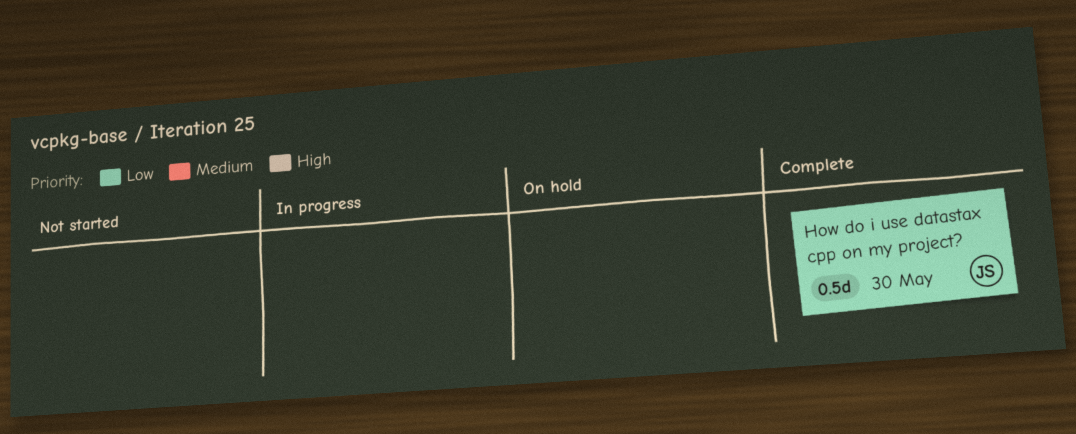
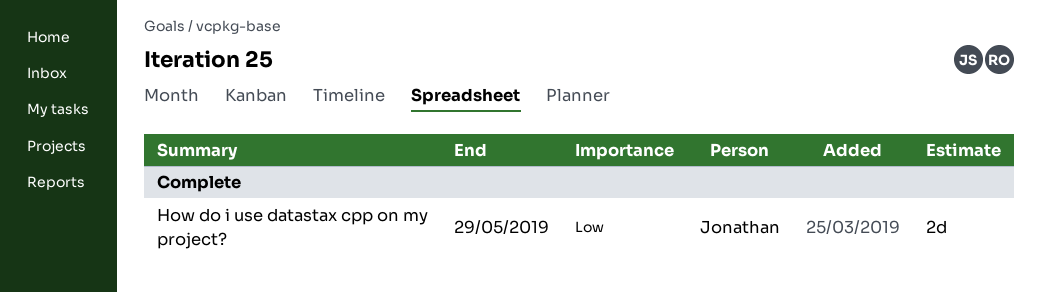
How do i use datastax cpp on my project?, estimate: 0.5d -> 2d
How do i use datastax cpp on my project?, due: May 30 -> May 29

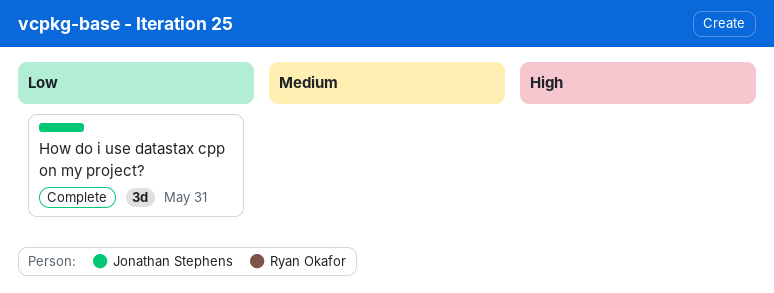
How do i use datastax cpp on my project?, estimate: 2d -> 3d
How do i use datastax cpp on my project?, due: May 29 -> May 31

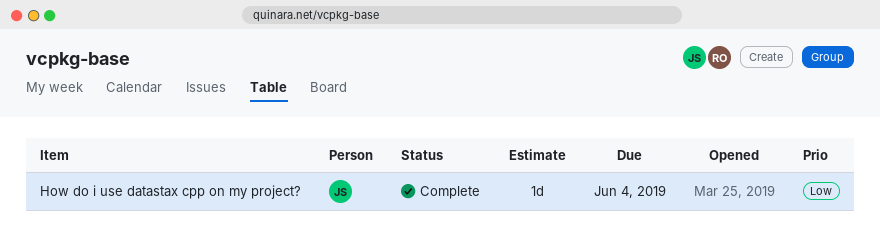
How do i use datastax cpp on my project?, estimate: 3d -> 1d
How do i use datastax cpp on my project?, due: May 31 -> Jun 4

